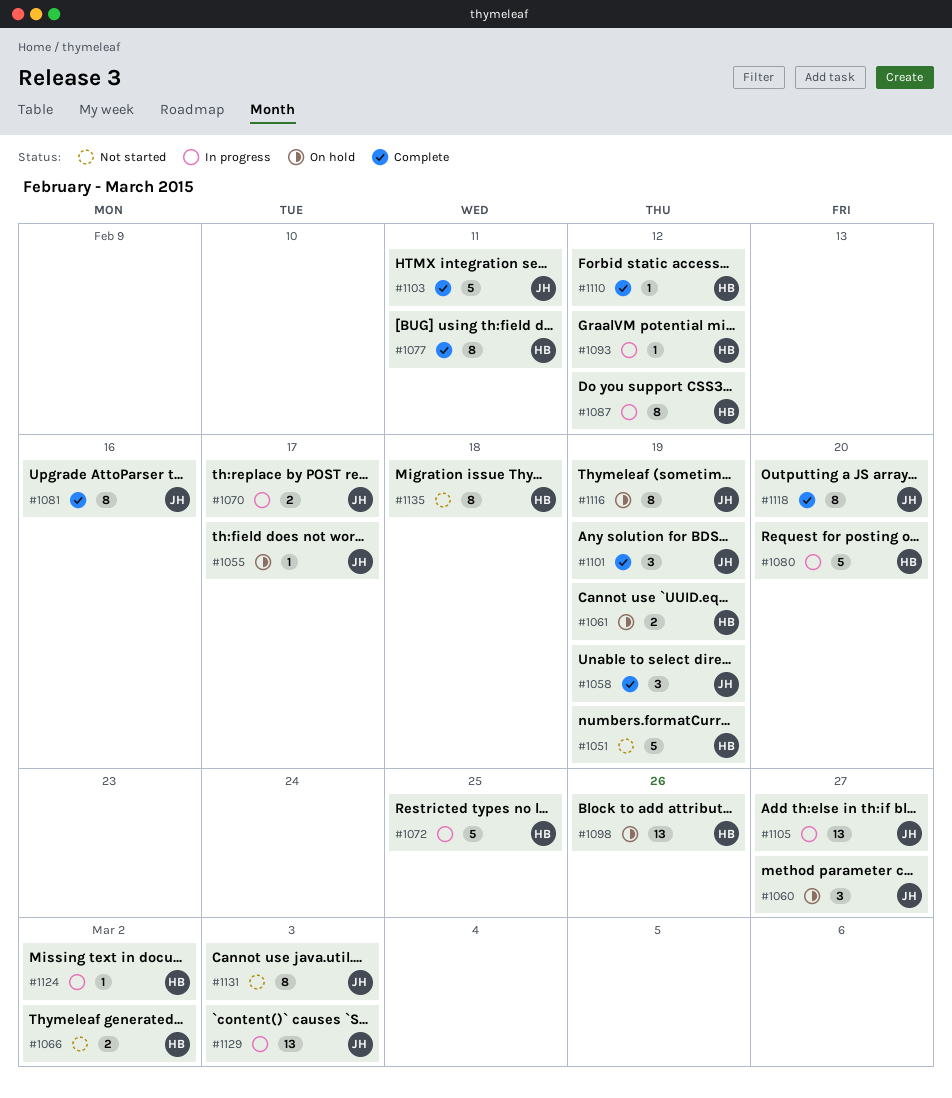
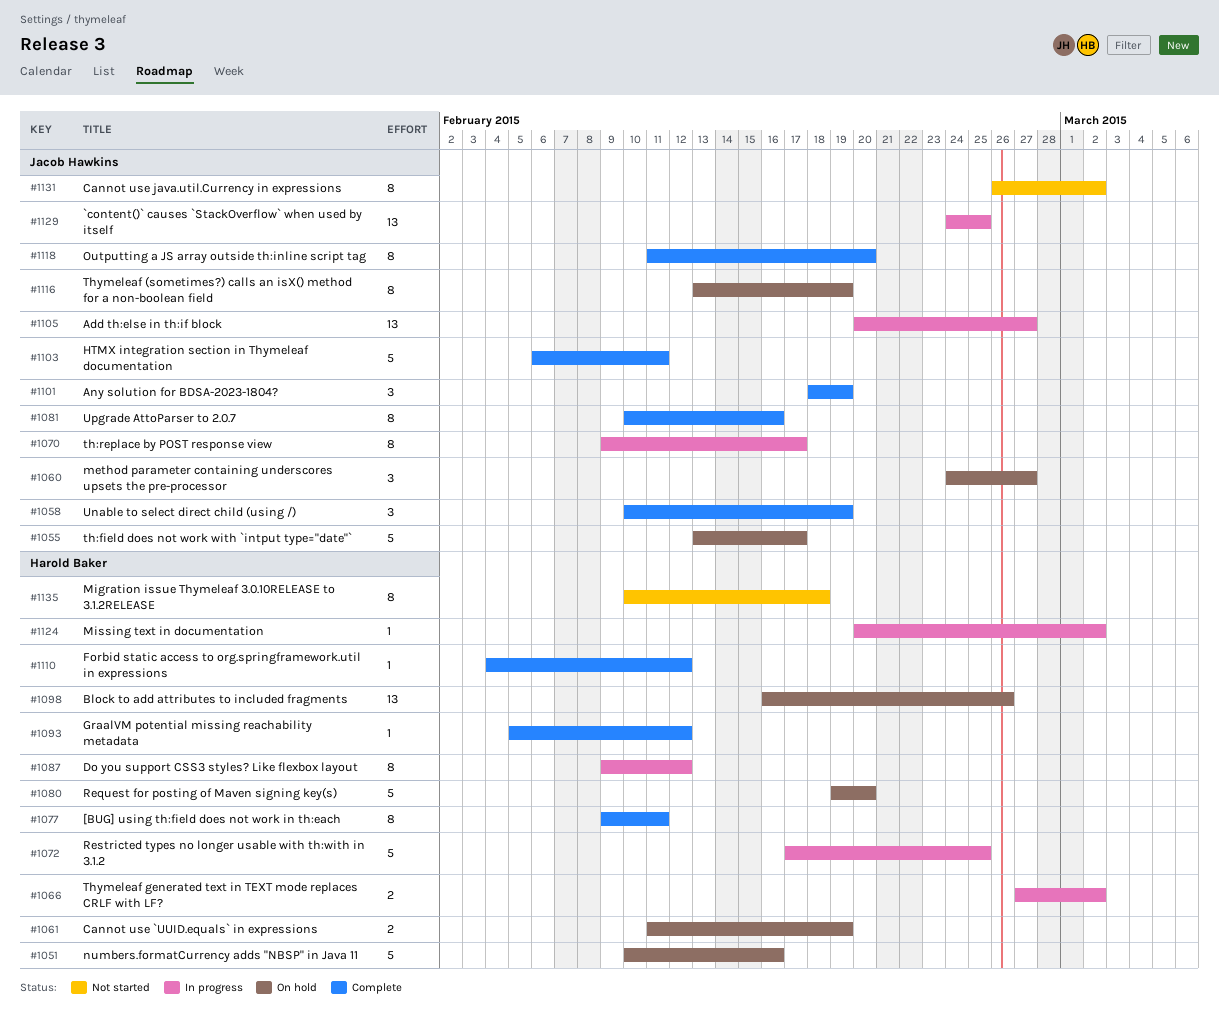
#1051, status: Not started -> On hold
#1051, due: Feb 19 -> Feb 16
#1055, estimate: 1 -> 5
#1066, status: Not started -> In progress
#1070, estimate: 2 -> 8
#1080, status: In progress -> On hold
#1093, status: In progress -> Complete
#1129, due: Mar 3 -> Feb 25
#1131, due: Mar 3 -> Mar 2

